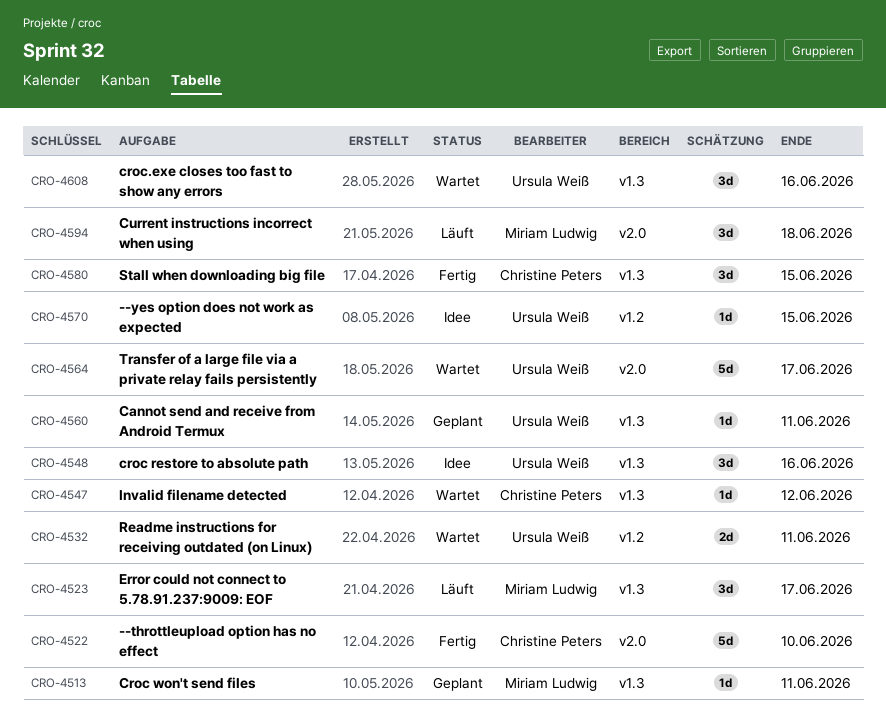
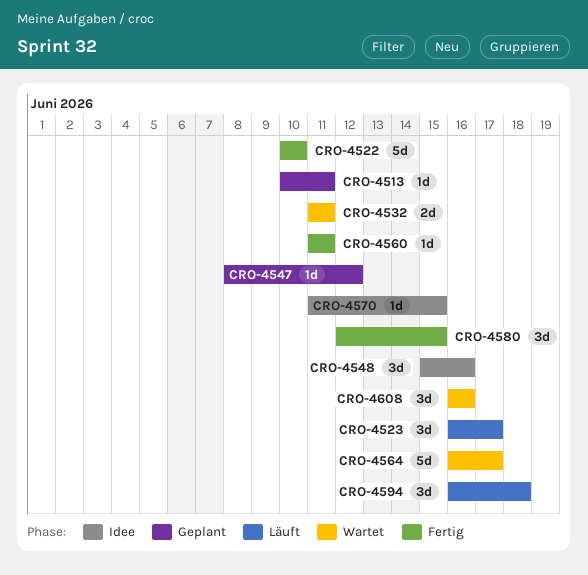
CRO-4547, status: Wartet -> Geplant
CRO-4560, status: Geplant -> Fertig

